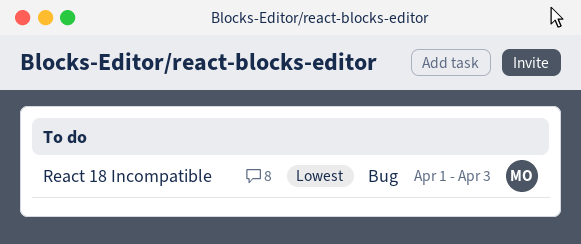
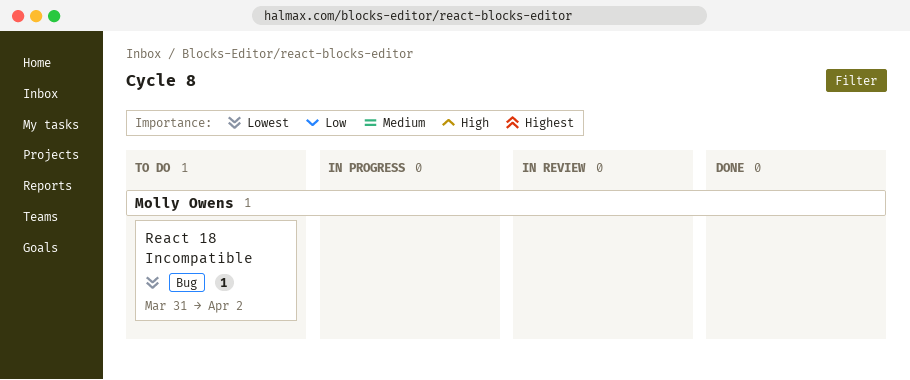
React 18 Incompatible, start: Apr 1 -> Mar 31
React 18 Incompatible, due: Apr 3 -> Apr 2

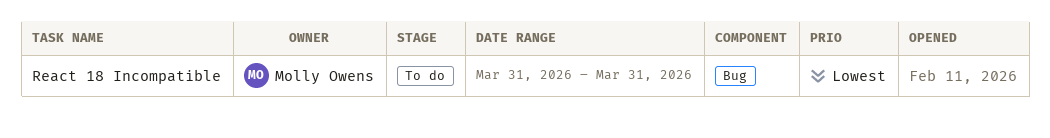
React 18 Incompatible, due: Apr 2 -> Mar 31

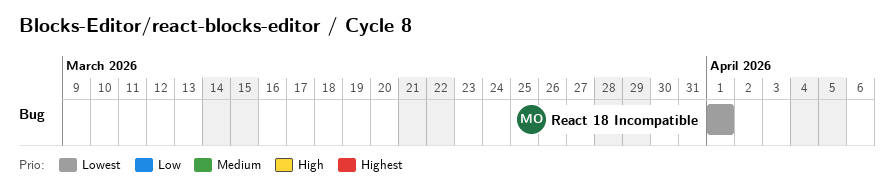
React 18 Incompatible, start: Mar 31 -> Apr 1
React 18 Incompatible, due: Mar 31 -> Apr 1

